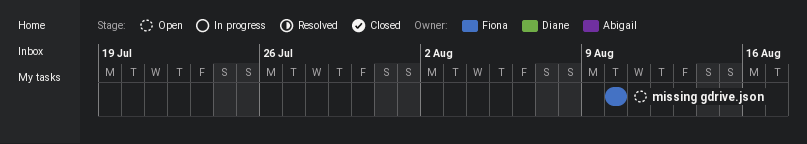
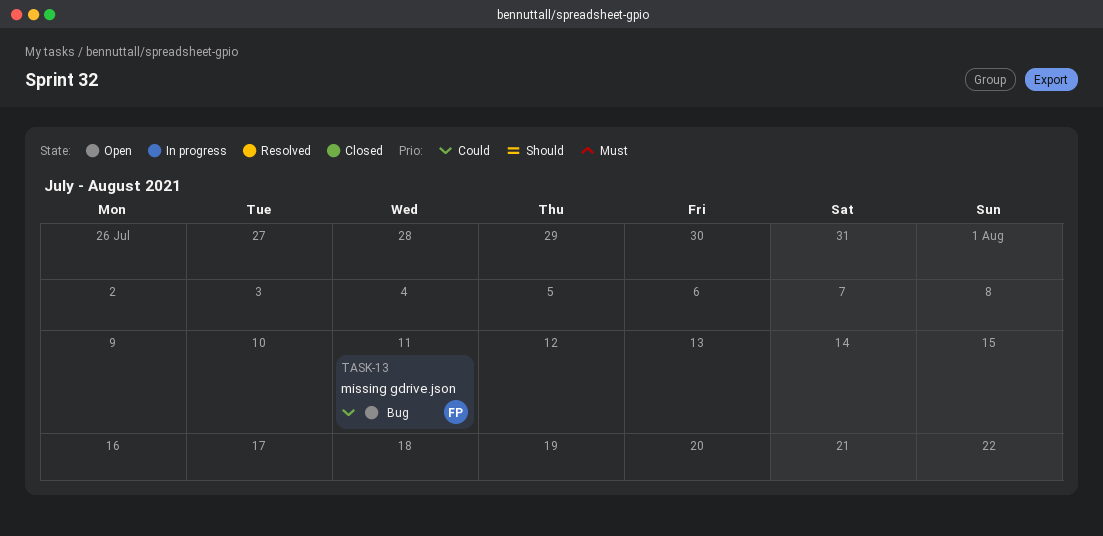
missing gdrive.json, due: Aug 10 -> Aug 11

